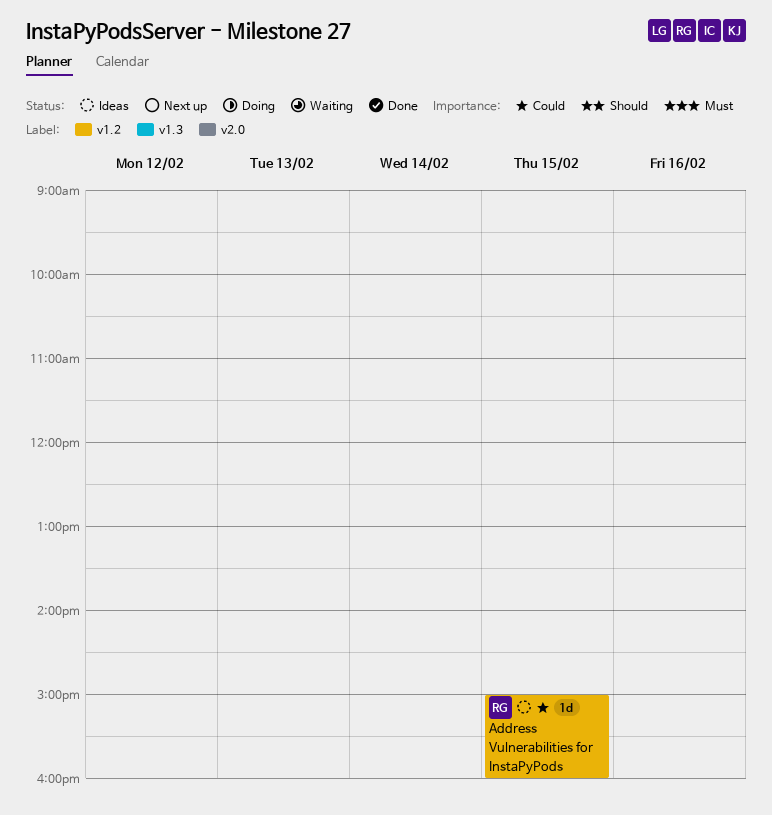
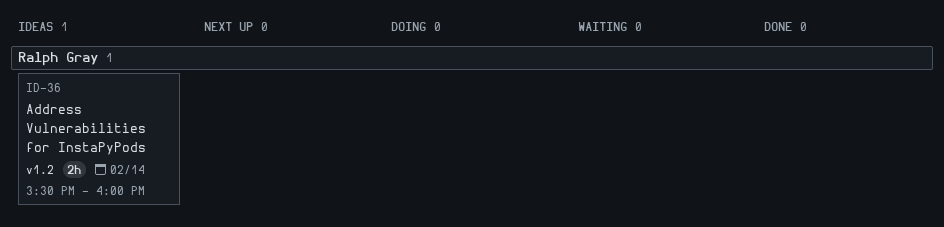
Address Vulnerabilities for InstaPyPods, estimate: 1d -> 2h
Address Vulnerabilities for InstaPyPods, day: Feb 15 -> Feb 14
Address Vulnerabilities for InstaPyPods, begins: 15:00 -> 15:30

